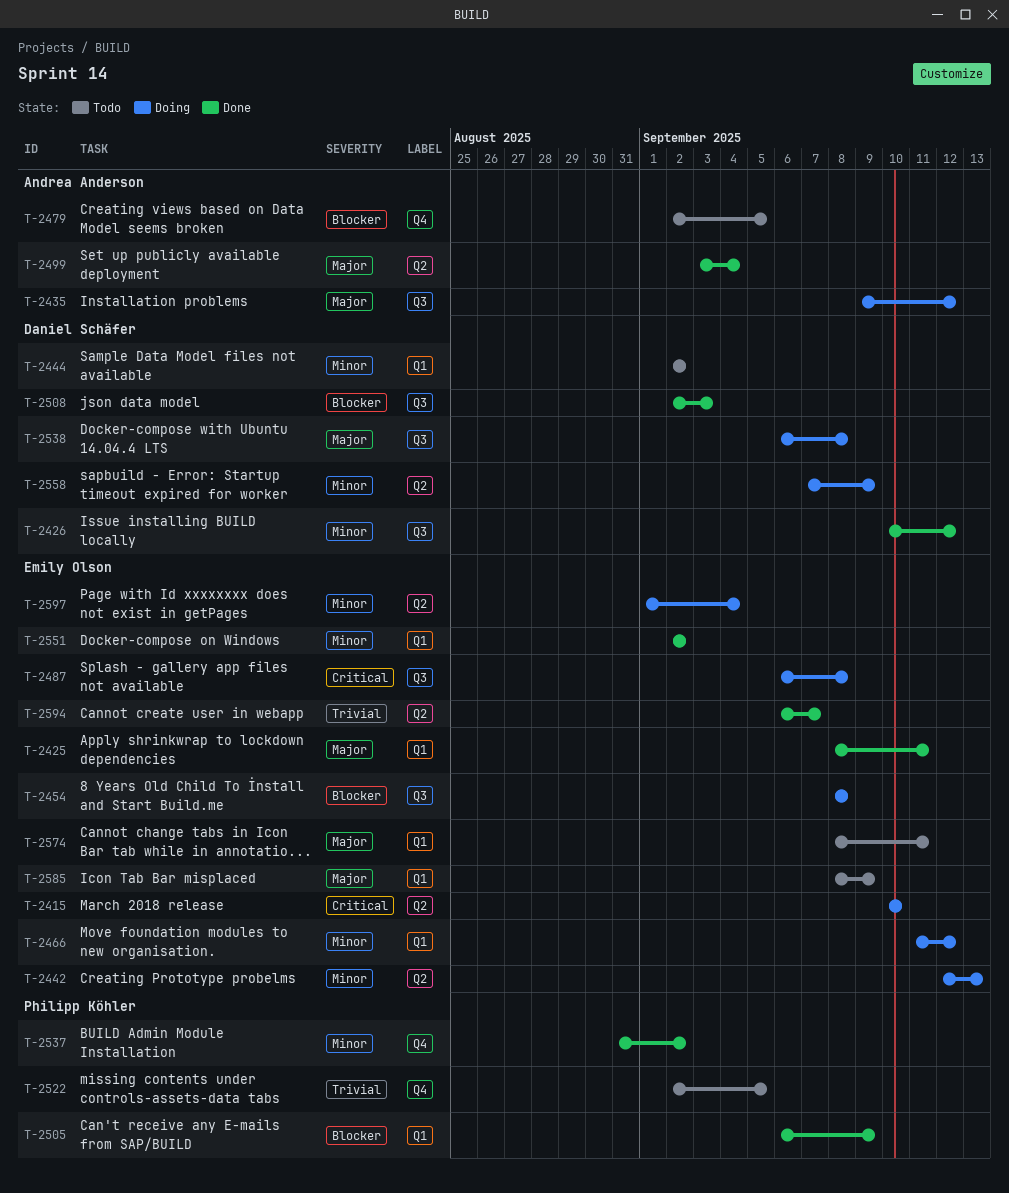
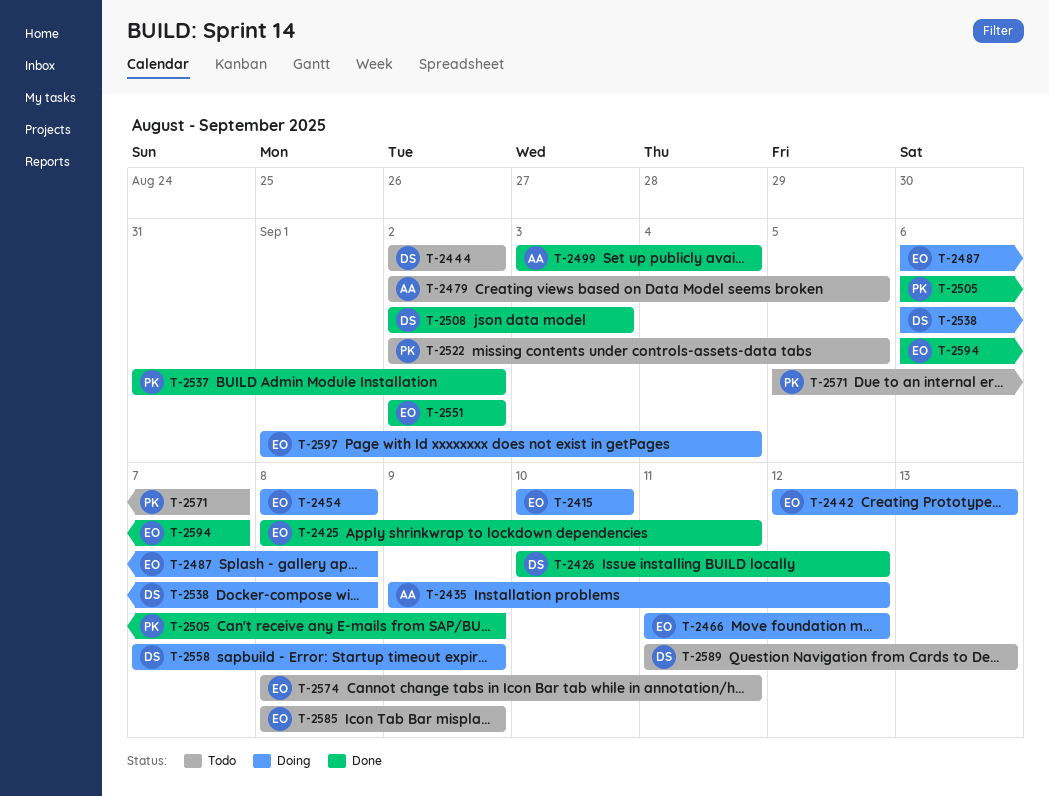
T-2571: none -> present
T-2589: none -> present

